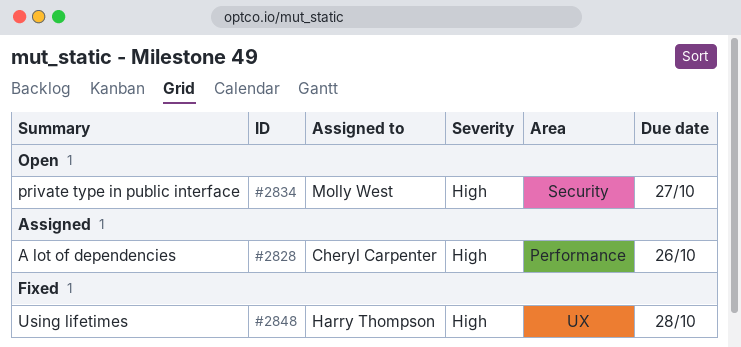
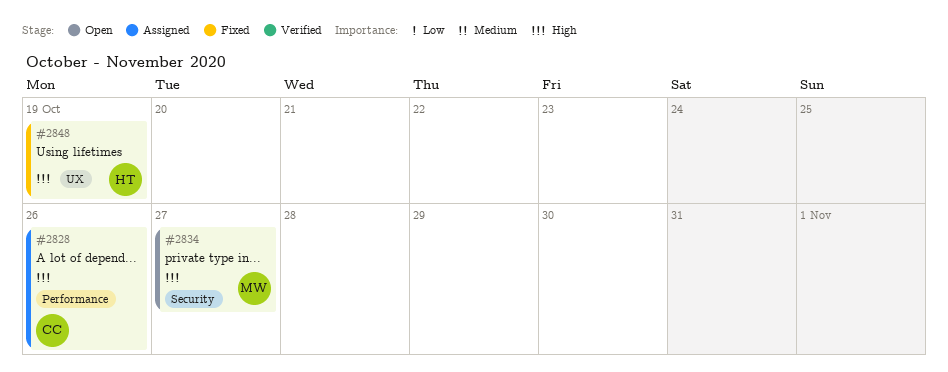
#2848, due: Oct 28 -> Oct 19

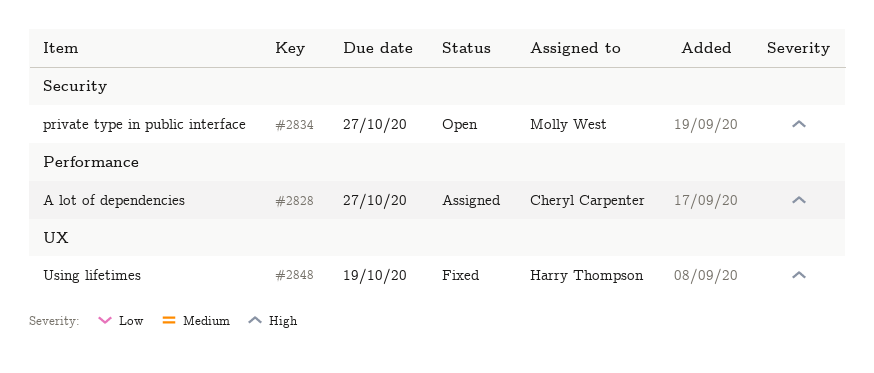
#2828, due: Oct 26 -> Oct 27

